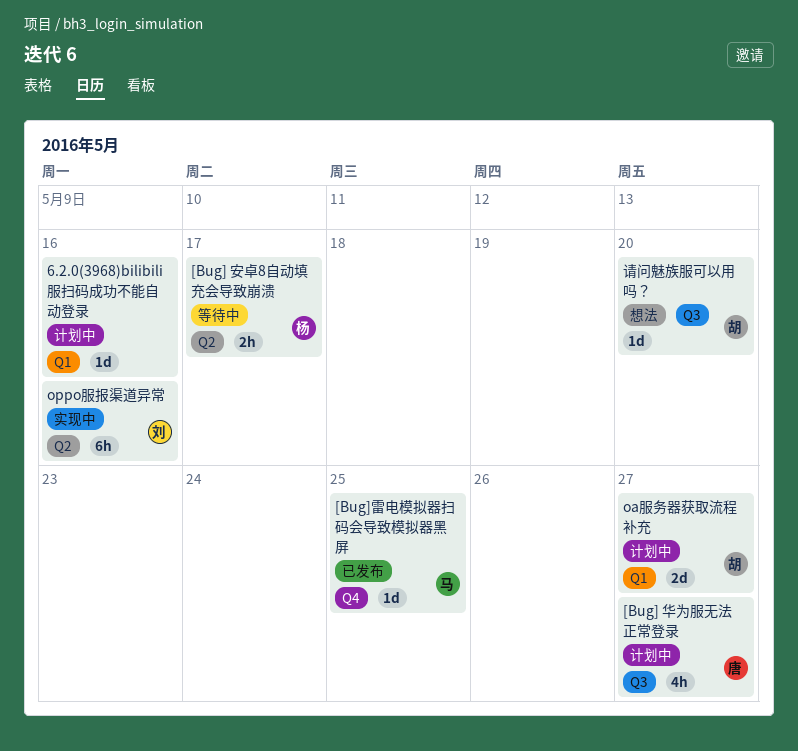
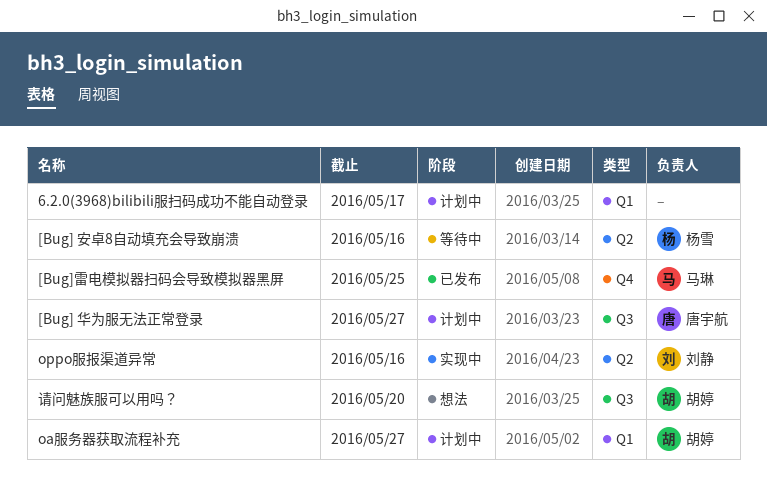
6.2.0(3968)bilibili服扫码成功不能自动登录, due: May 16 -> May 17
[Bug] 安卓8自动填充会导致崩溃, due: May 17 -> May 16

